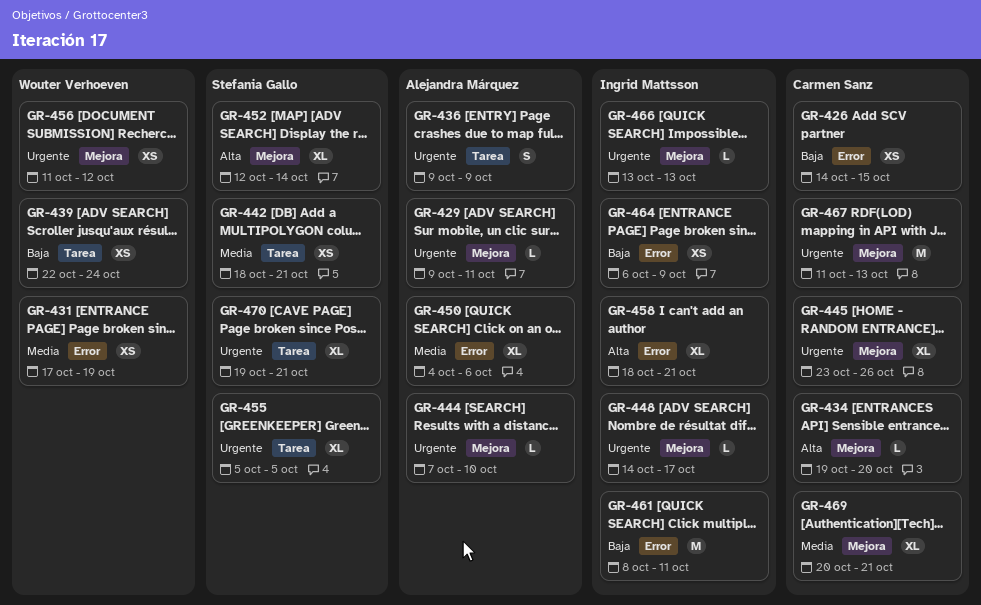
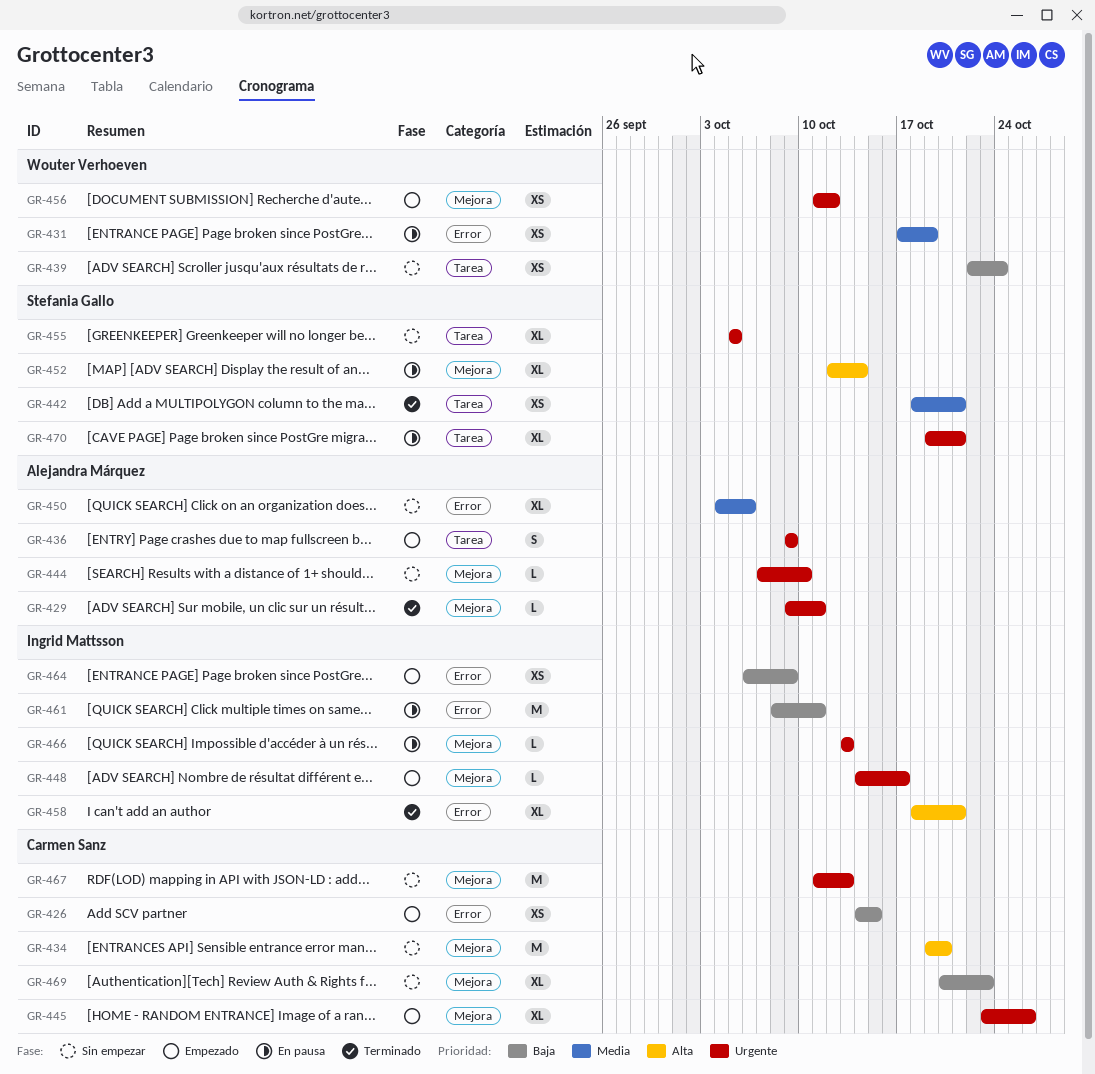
GR-434, estimate: L -> M
GR-469, priority: Media -> Baja
GR-469, due: Oct 21 -> Oct 23

